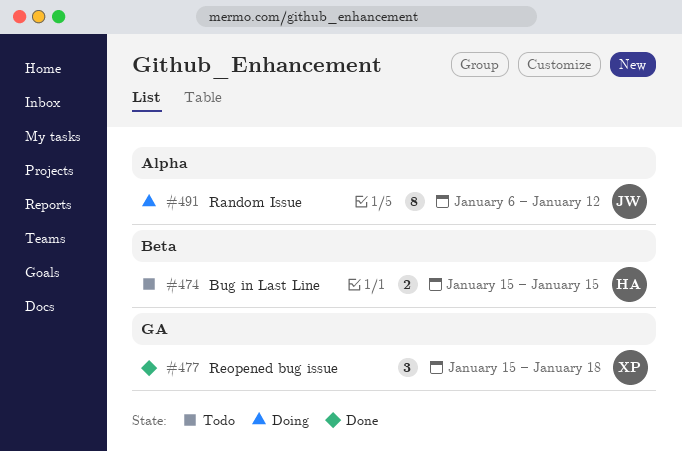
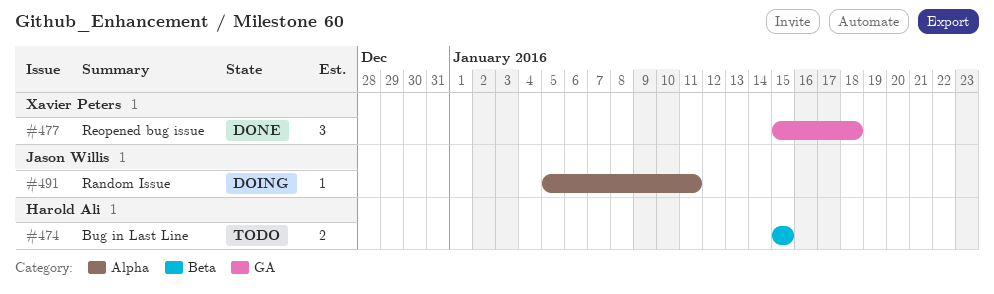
#491, estimate: 8 -> 1
#491, start: Jan 6 -> Jan 5
#491, due: Jan 12 -> Jan 11

